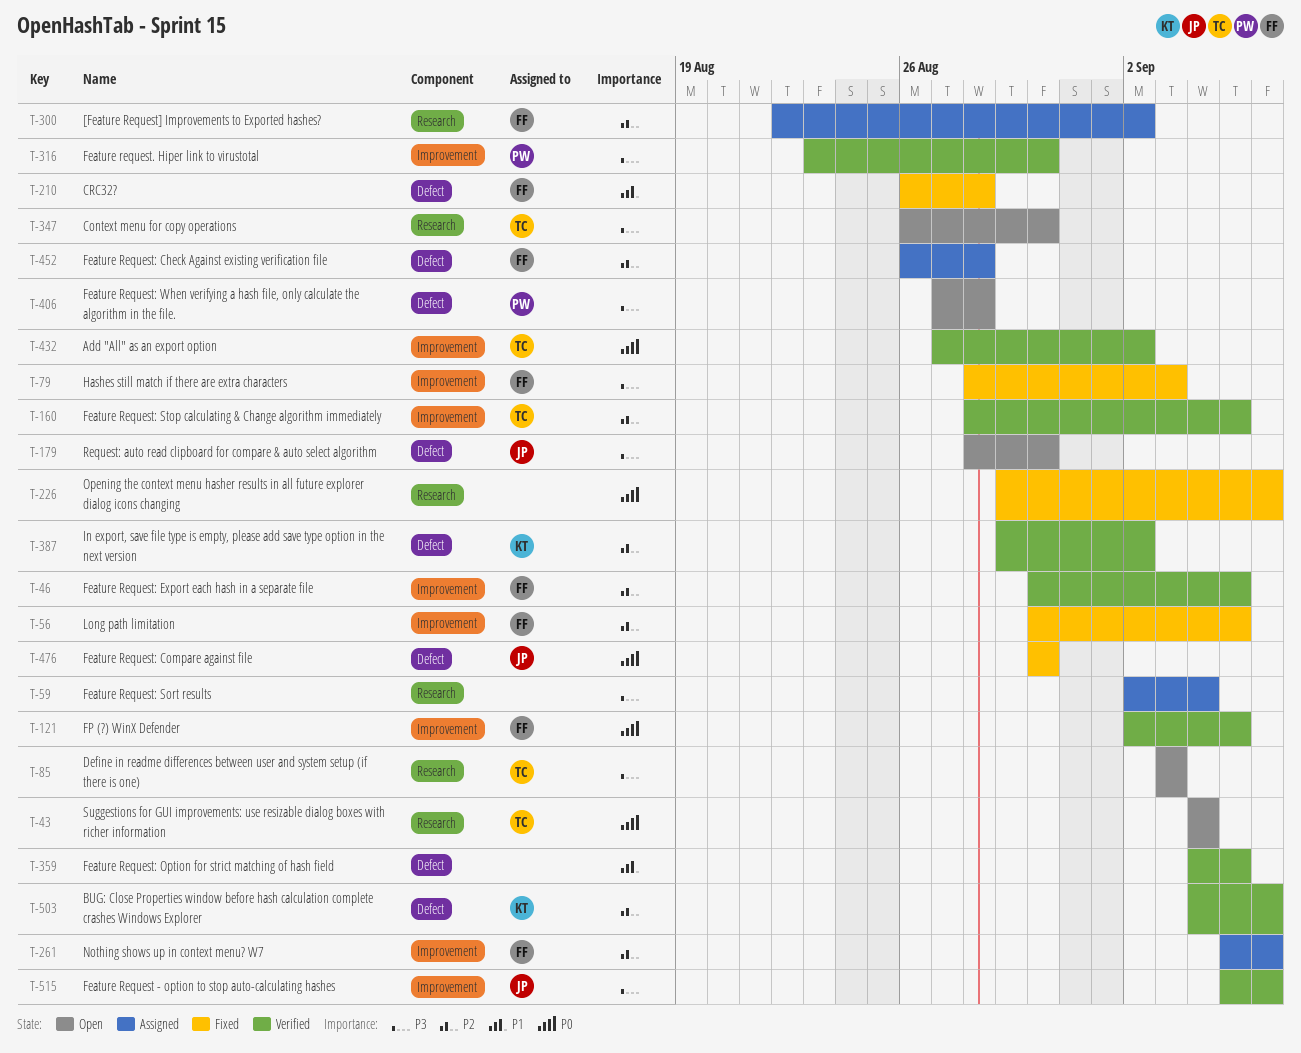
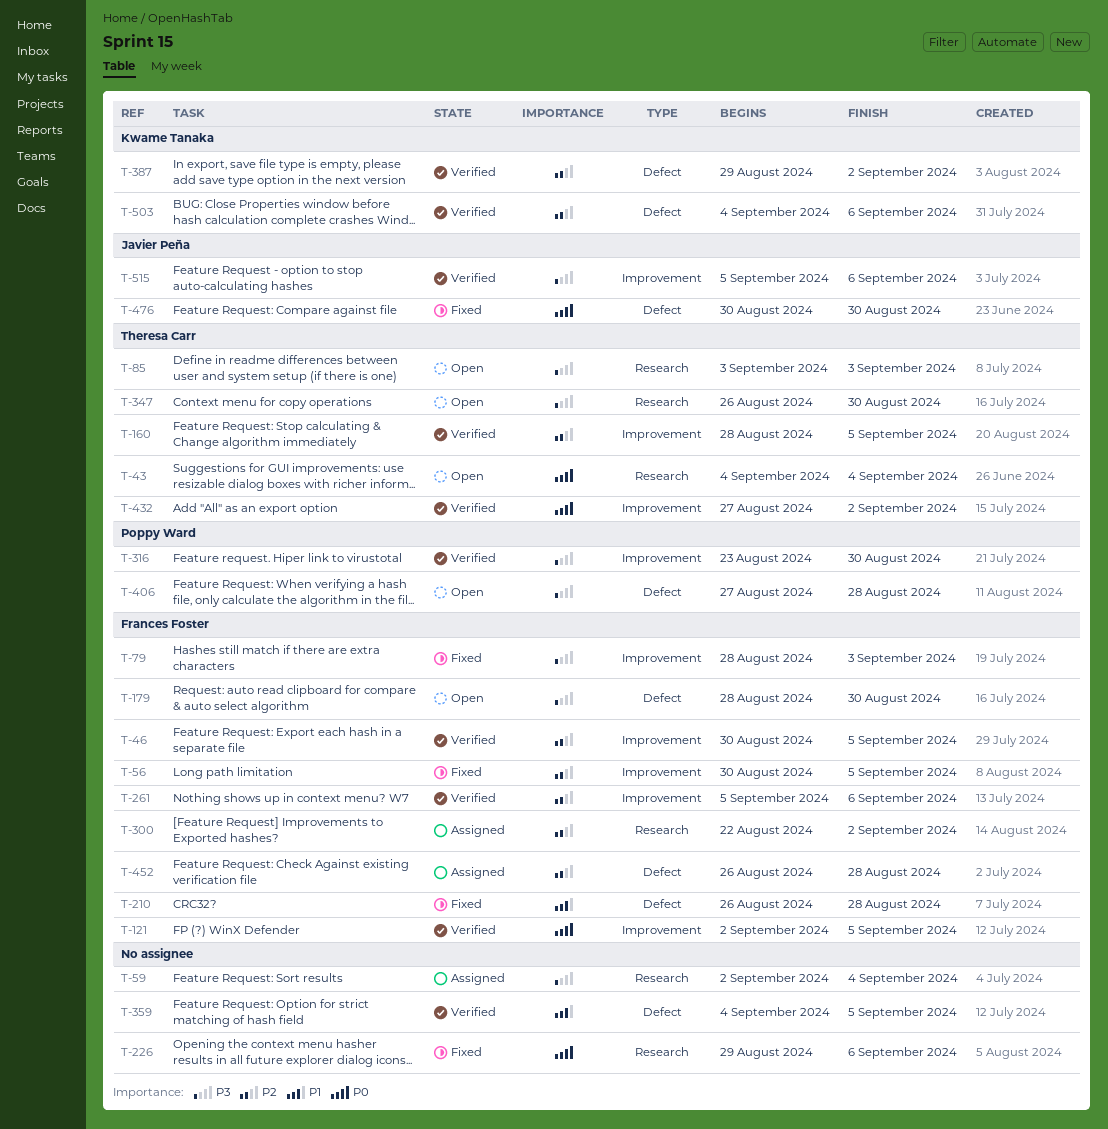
T-179, owner: Javier Peña -> Frances Foster
T-261, status: Assigned -> Verified

